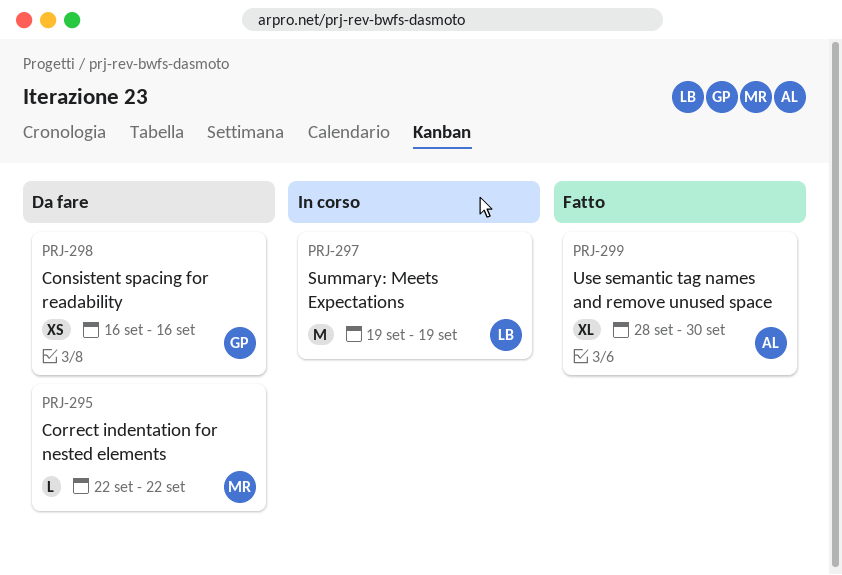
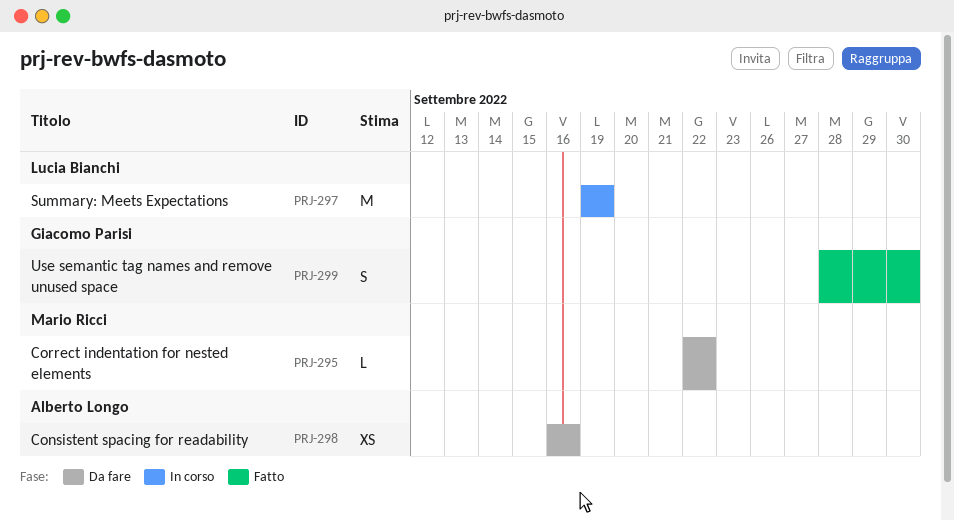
PRJ-298, owner: Giacomo Parisi -> Alberto Longo
PRJ-299, owner: Alberto Longo -> Giacomo Parisi
PRJ-299, estimate: XL -> S

